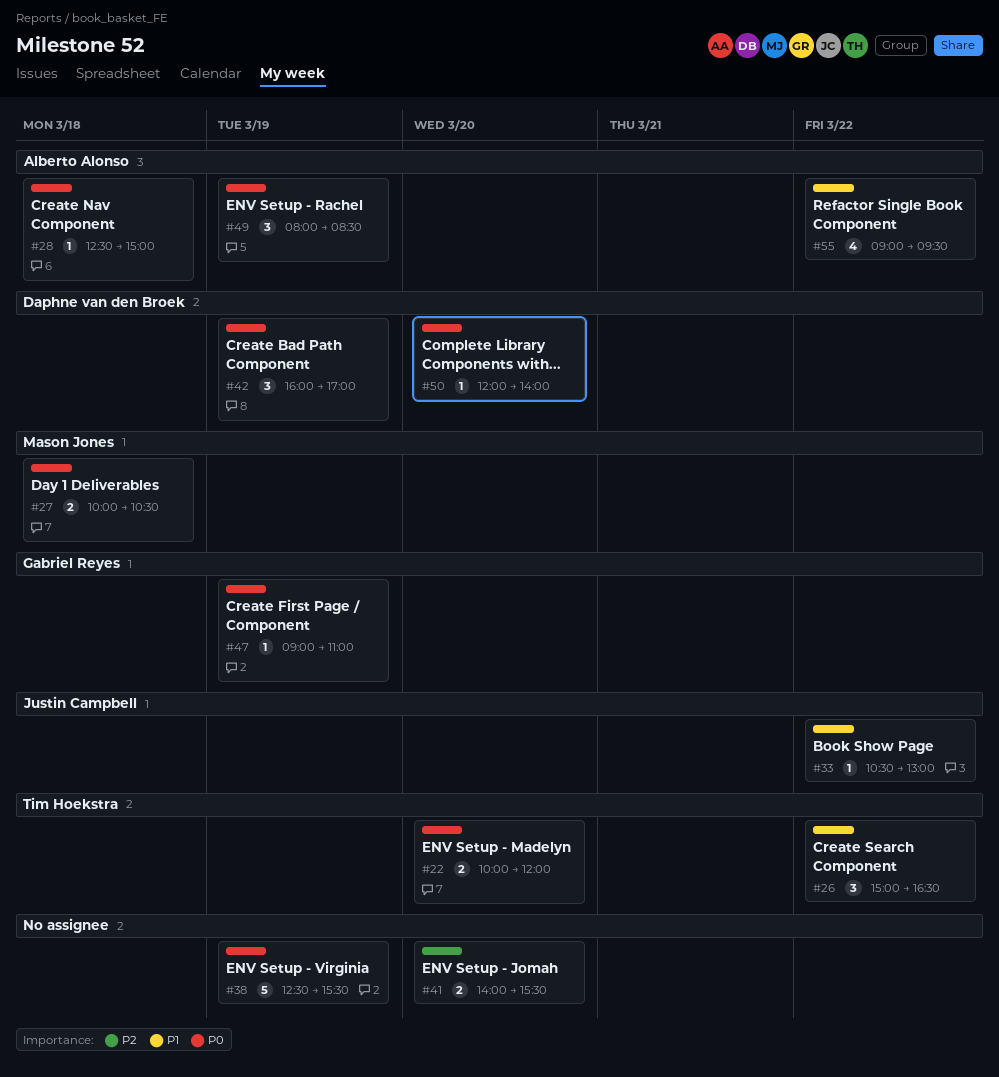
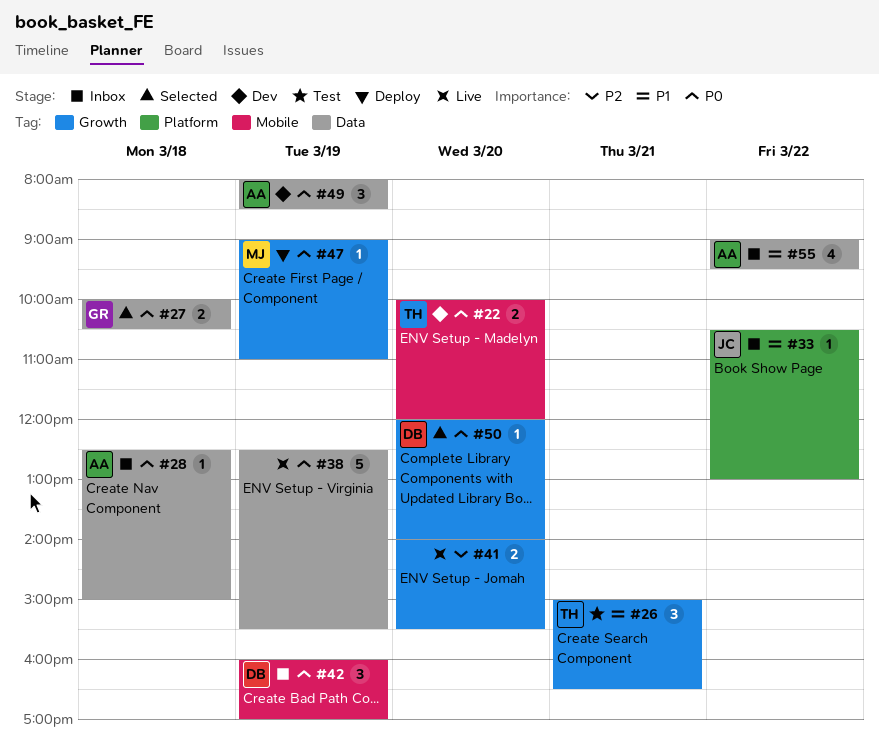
#26, day: Mar 22 -> Mar 21
#27, owner: Mason Jones -> Gabriel Reyes
#47, owner: Gabriel Reyes -> Mason Jones

